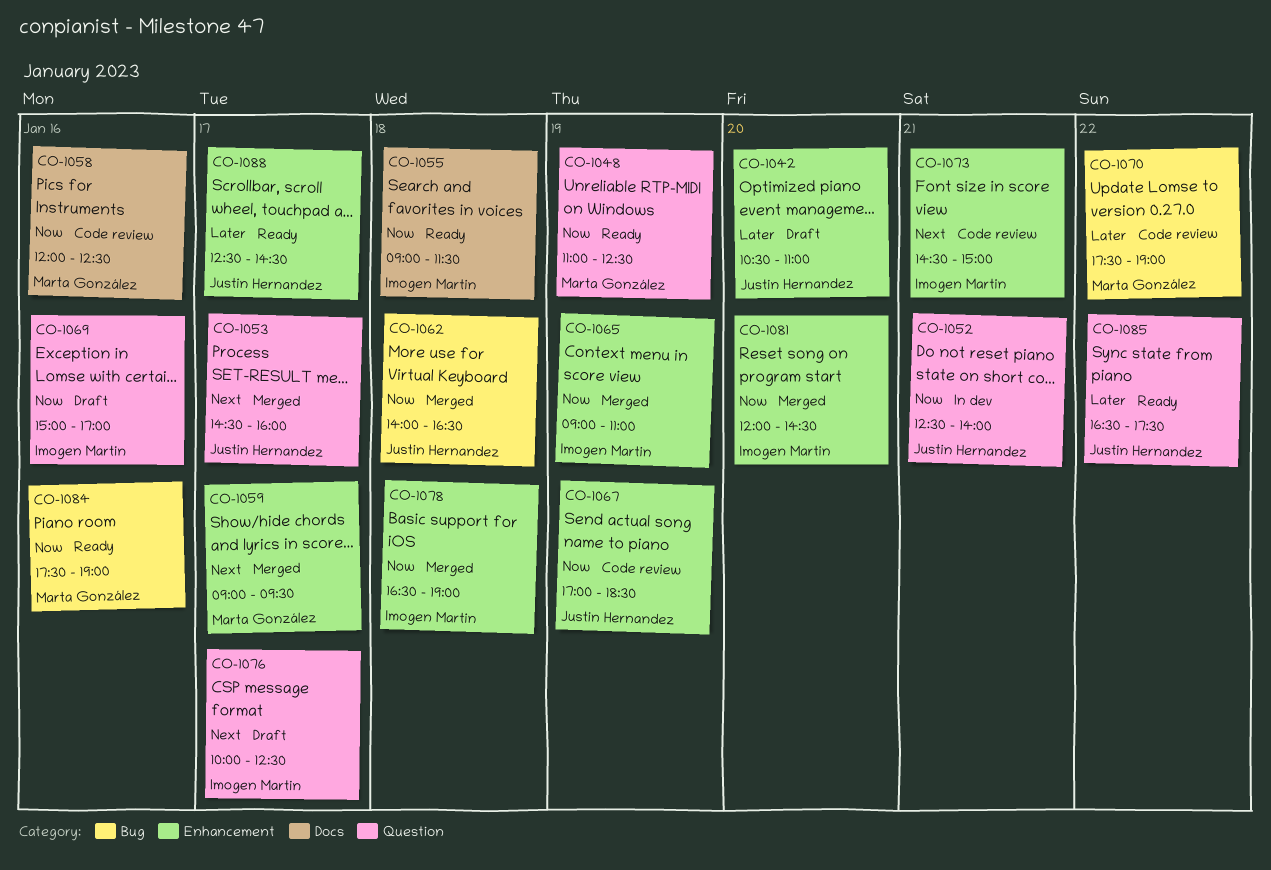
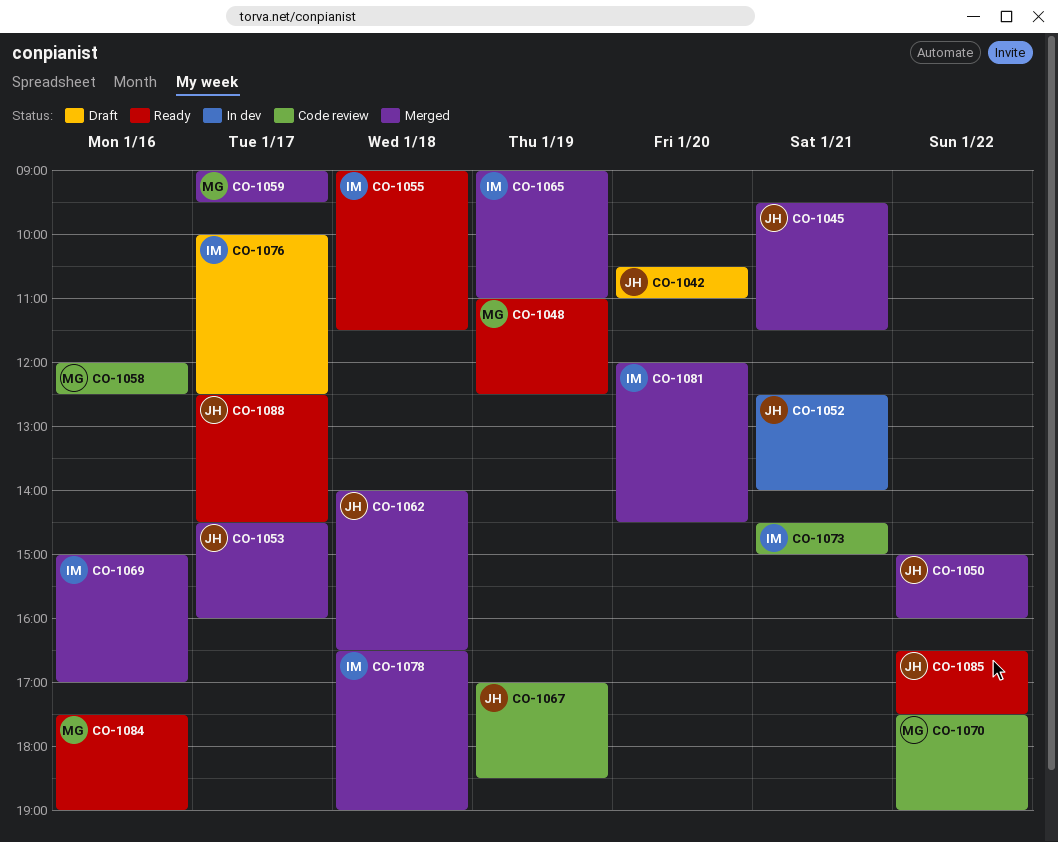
CO-1045: none -> present
CO-1050: none -> present
CO-1069, status: Draft -> Merged

